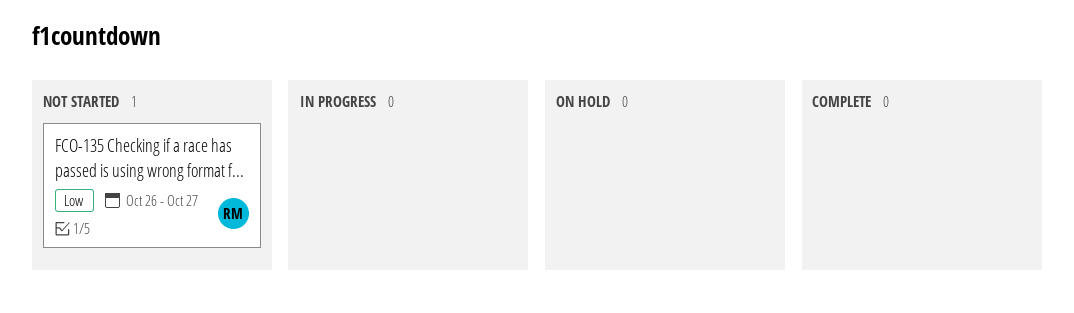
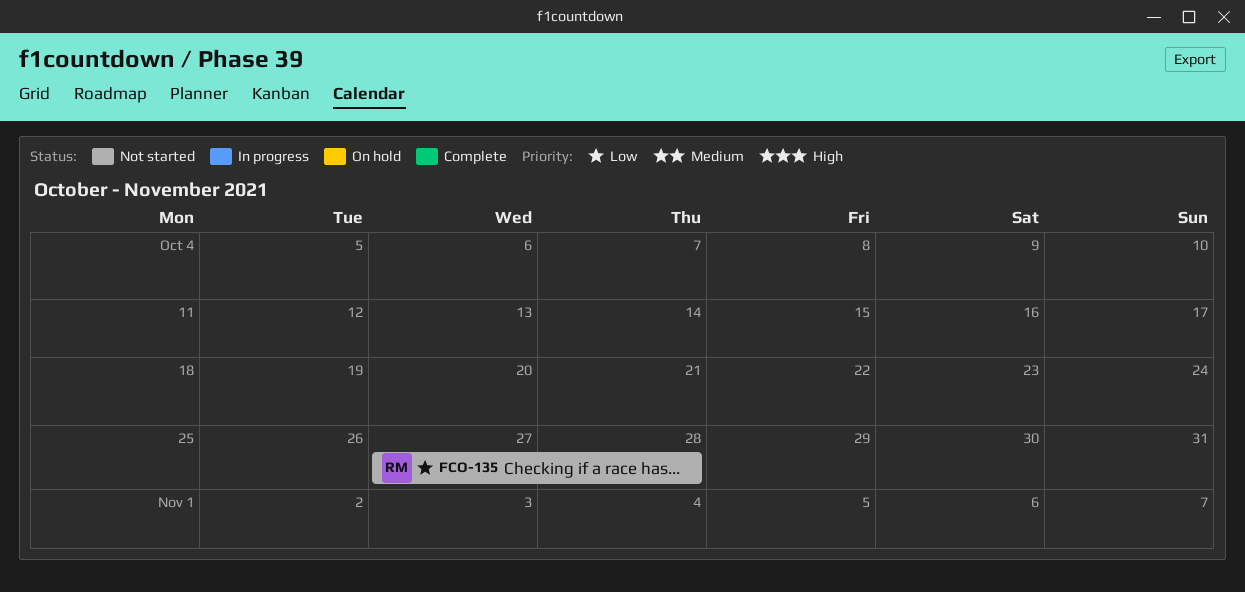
FCO-135, start: Oct 26 -> Oct 27
FCO-135, due: Oct 27 -> Oct 28

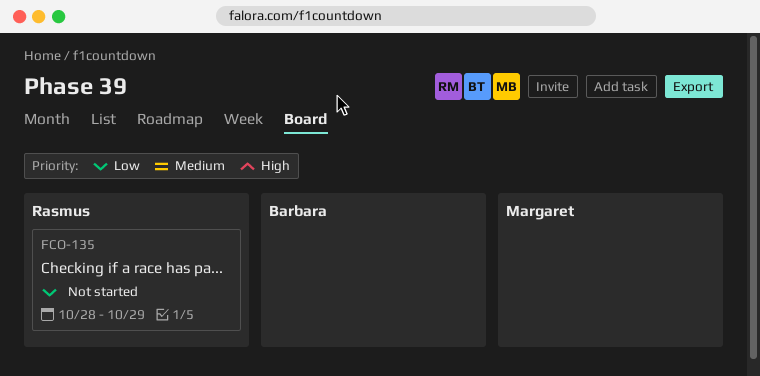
FCO-135, start: Oct 27 -> Oct 28
FCO-135, due: Oct 28 -> Oct 29

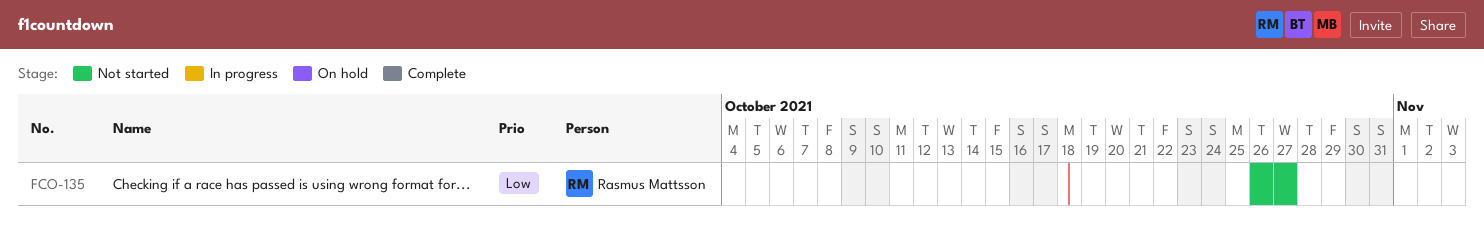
FCO-135, start: Oct 28 -> Oct 26
FCO-135, due: Oct 29 -> Oct 27

